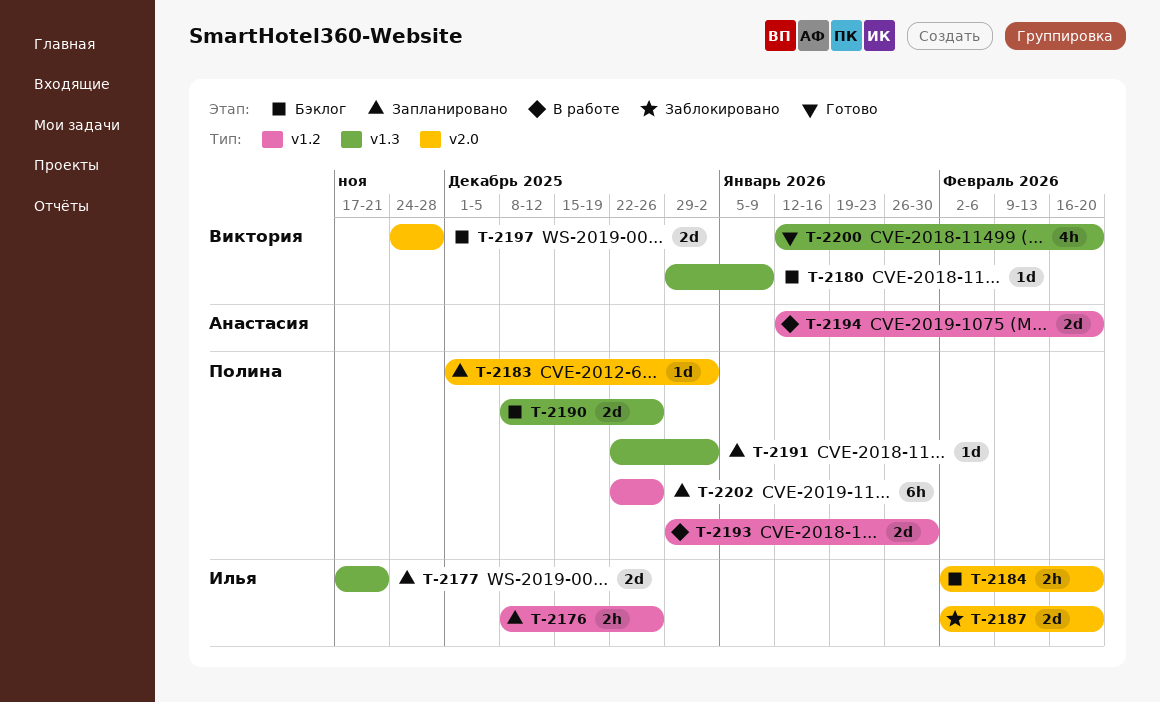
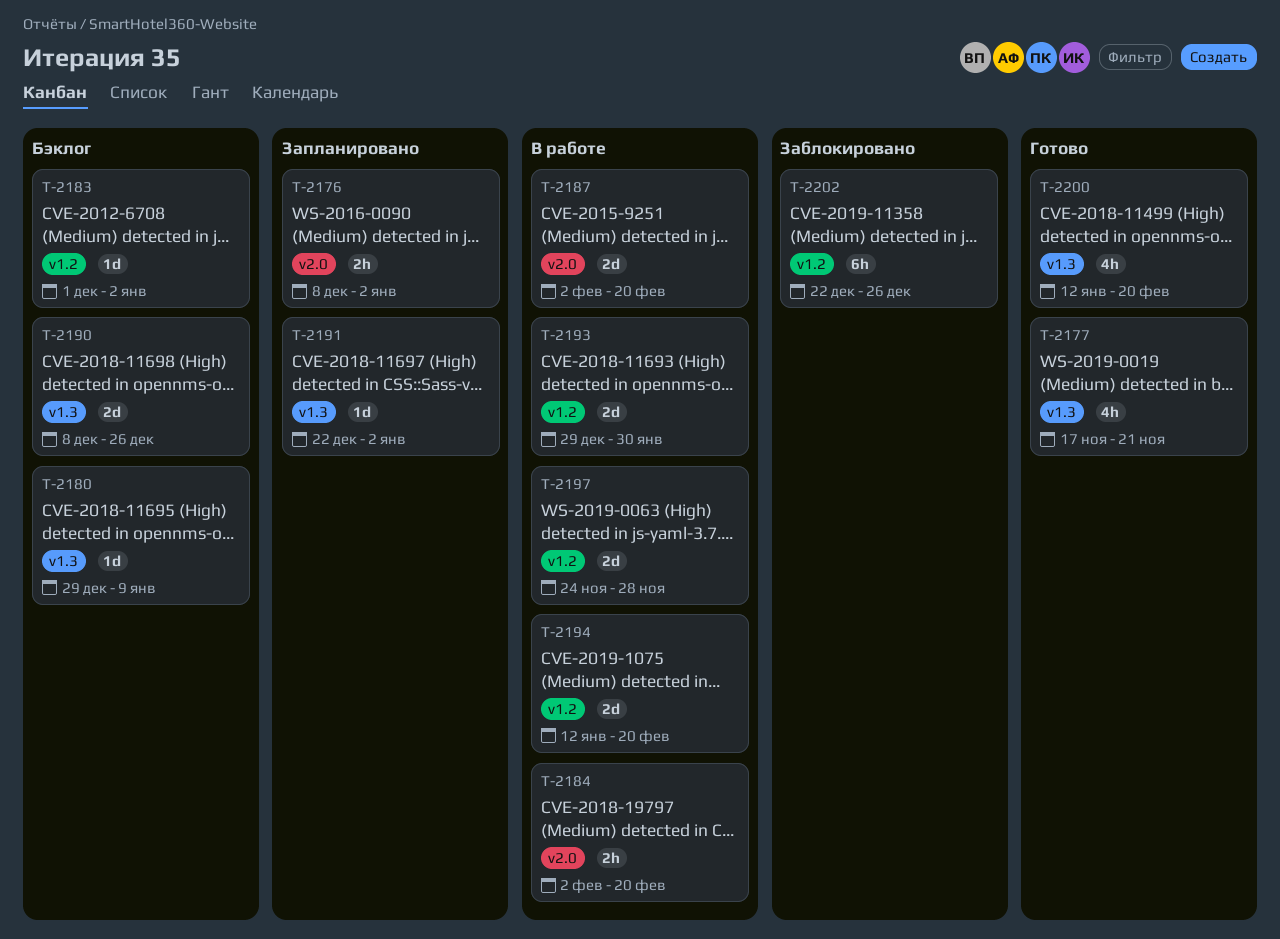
T-2176, label: v1.2 -> v2.0
T-2176, due: Dec 26 -> Jan 2
T-2177, status: Запланировано -> Готово
T-2177, estimate: 2d -> 4h
T-2183, status: Запланировано -> Бэклог
T-2183, label: v2.0 -> v1.2
T-2184, status: Бэклог -> В работе
T-2187, status: Заблокировано -> В работе
T-2197, status: Бэклог -> В работе
T-2197, label: v2.0 -> v1.2
T-2202, status: Запланировано -> Заблокировано

